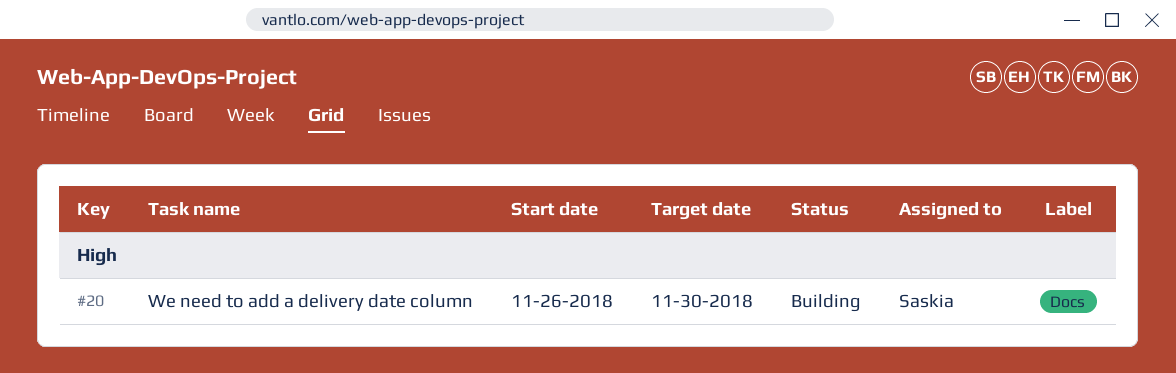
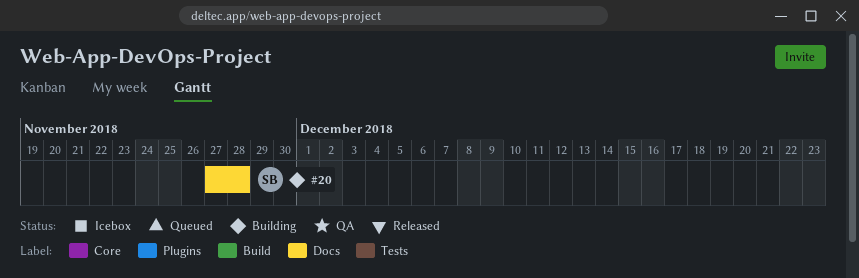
#20, start: Nov 26 -> Nov 27
#20, due: Nov 30 -> Nov 28

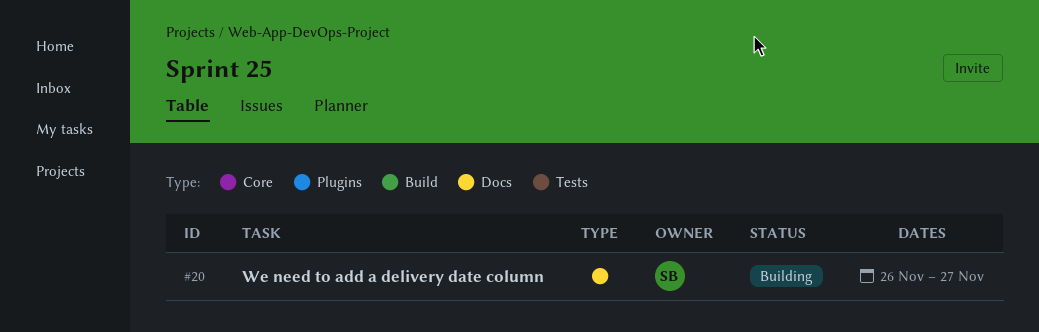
#20, start: Nov 27 -> Nov 26
#20, due: Nov 28 -> Nov 27

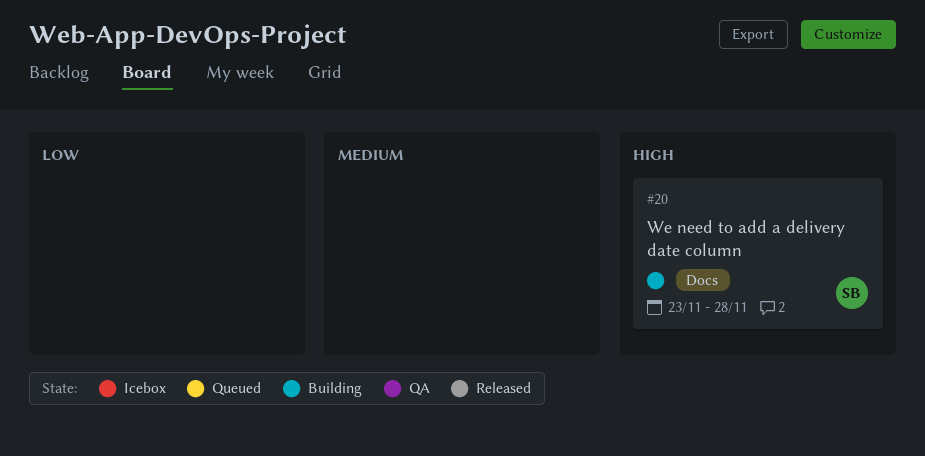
#20, start: Nov 26 -> Nov 23
#20, due: Nov 27 -> Nov 28

